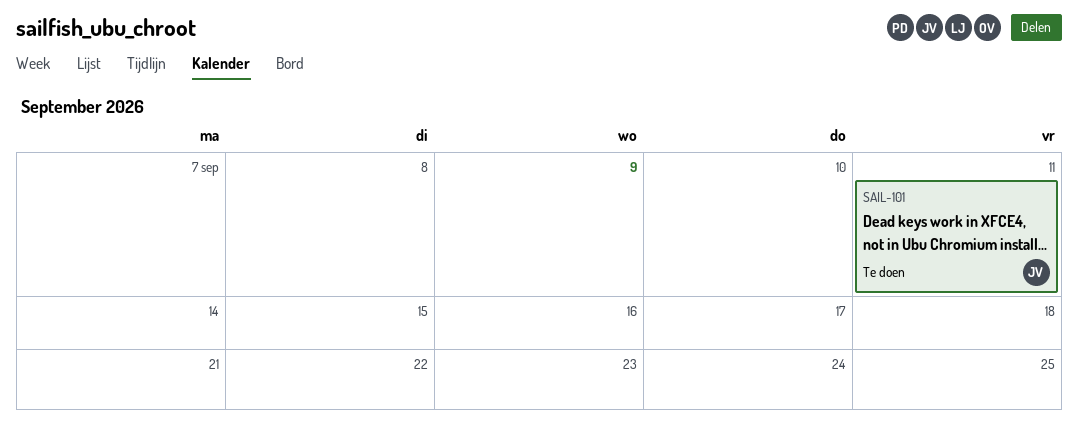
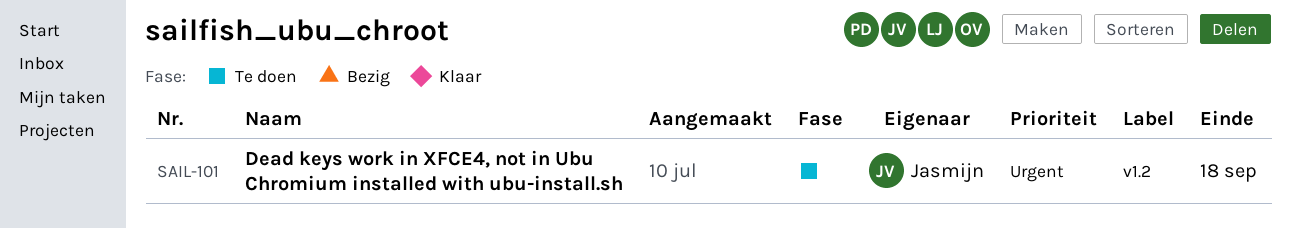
SAIL-101, due: Sep 11 -> Sep 18

